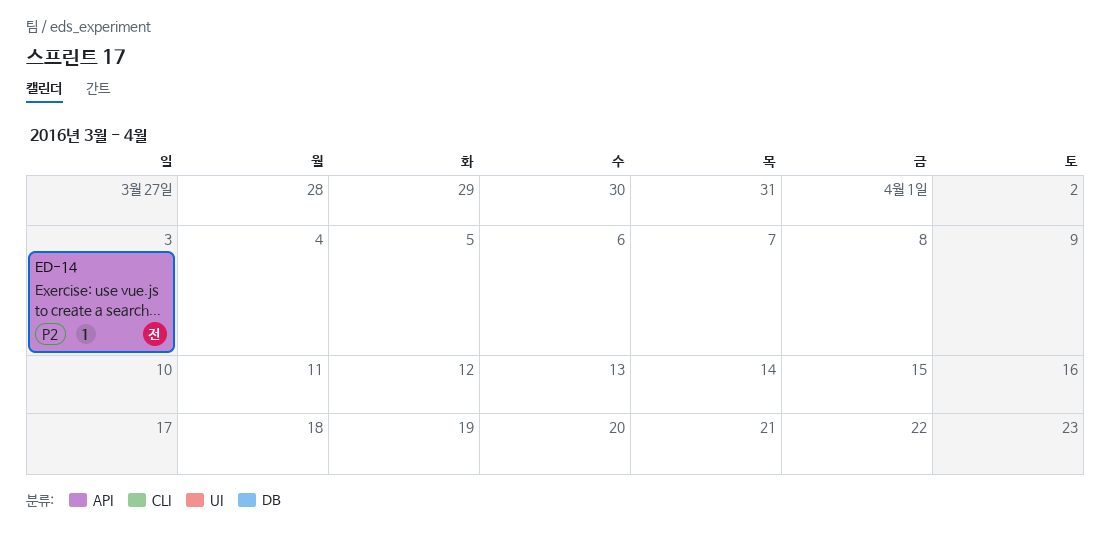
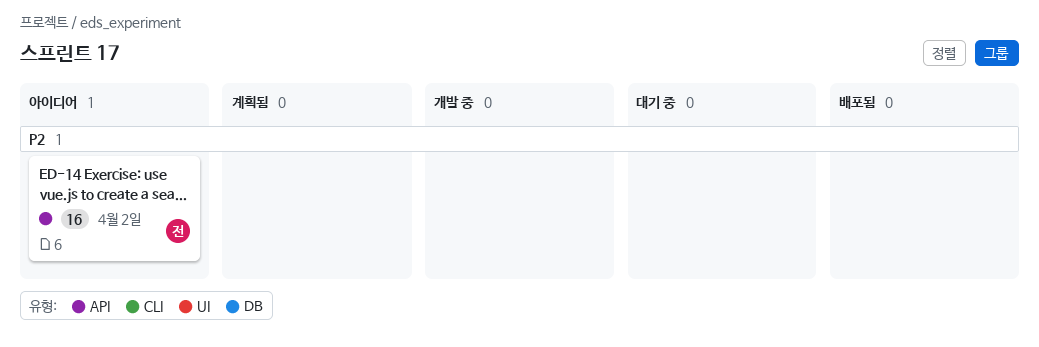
ED-14, estimate: 1 -> 16
ED-14, due: Apr 3 -> Apr 2

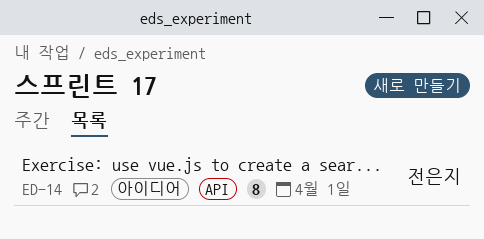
ED-14, estimate: 16 -> 8
ED-14, due: Apr 2 -> Apr 1

